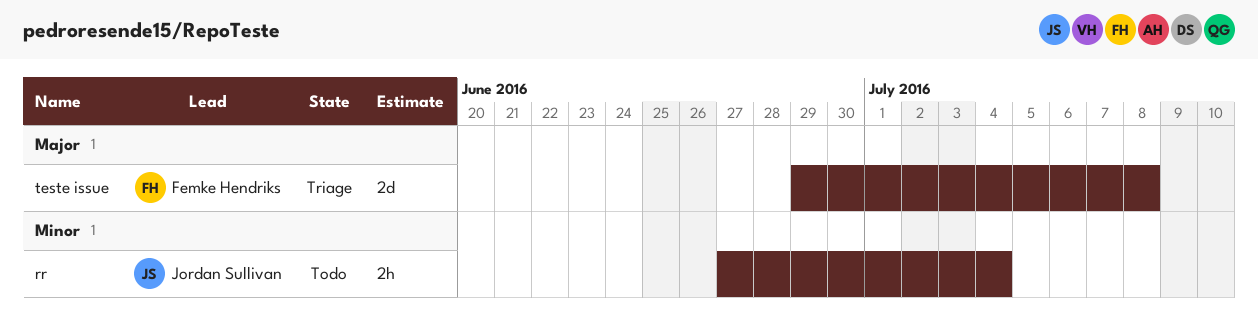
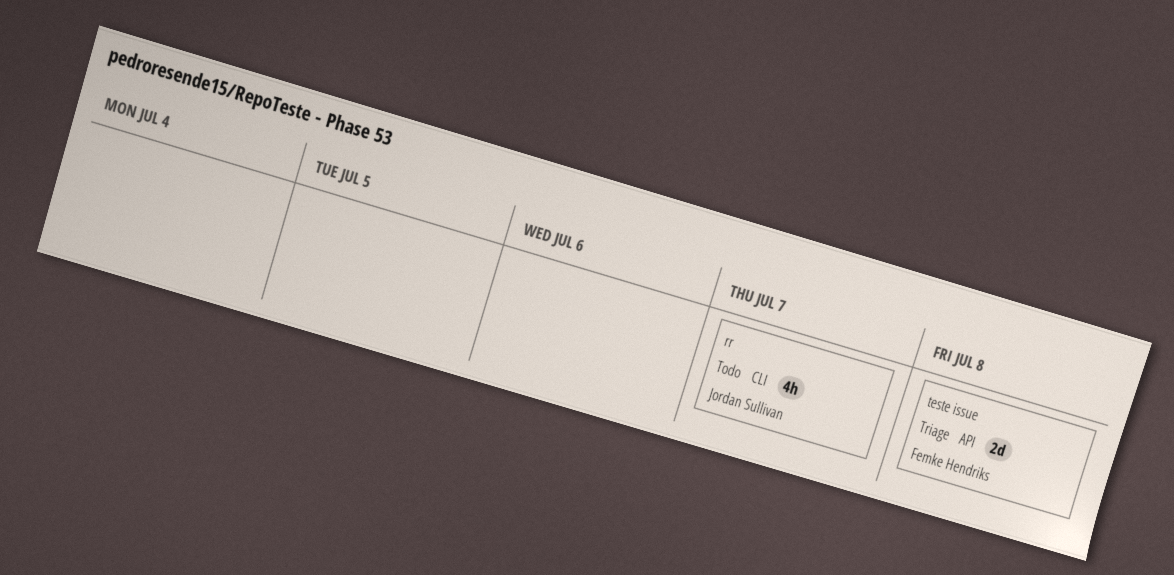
rr, estimate: 2h -> 4h
rr, due: Jul 4 -> Jul 7

